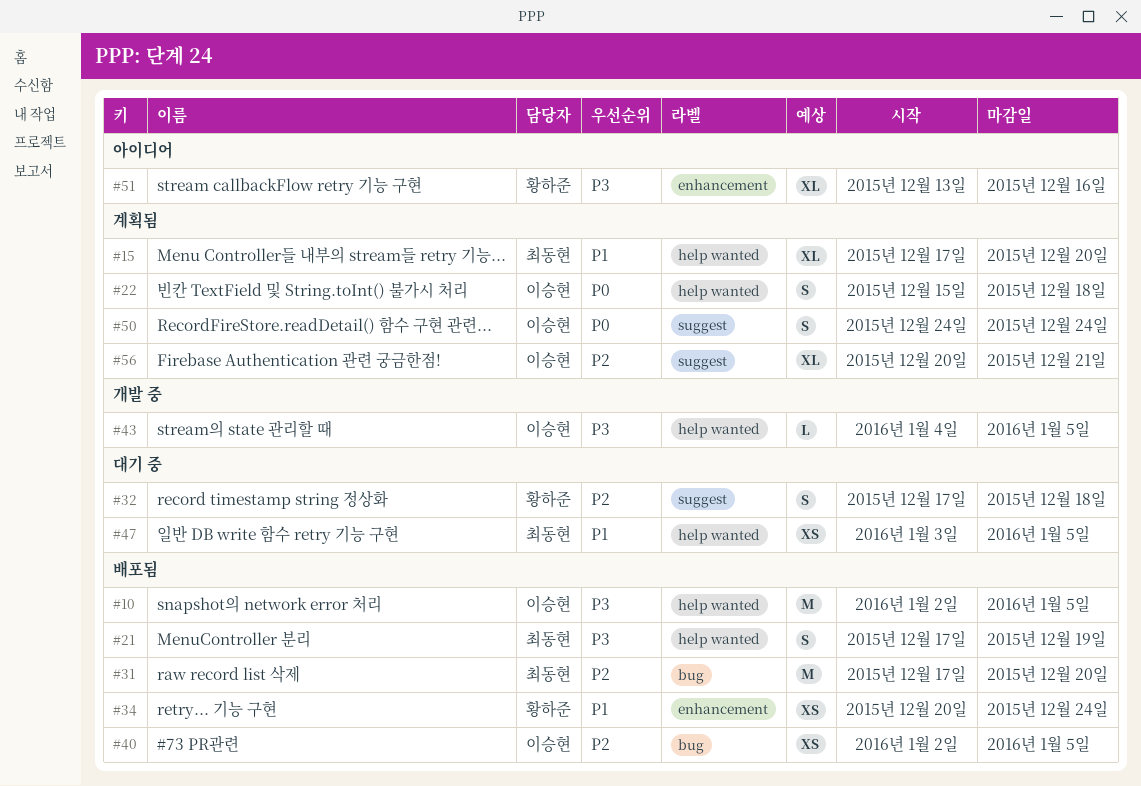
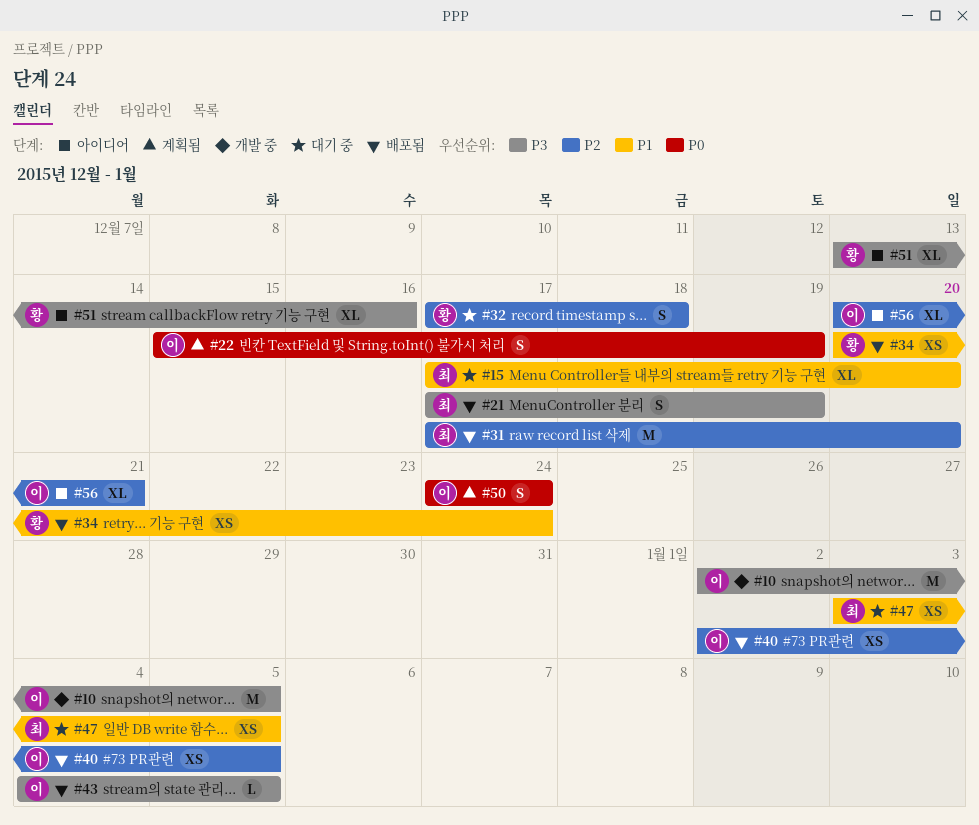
#10, status: 배포됨 -> 개발 중
#15, status: 계획됨 -> 대기 중
#22, due: Dec 18 -> Dec 19
#43, status: 개발 중 -> 배포됨
#56, status: 계획됨 -> 아이디어

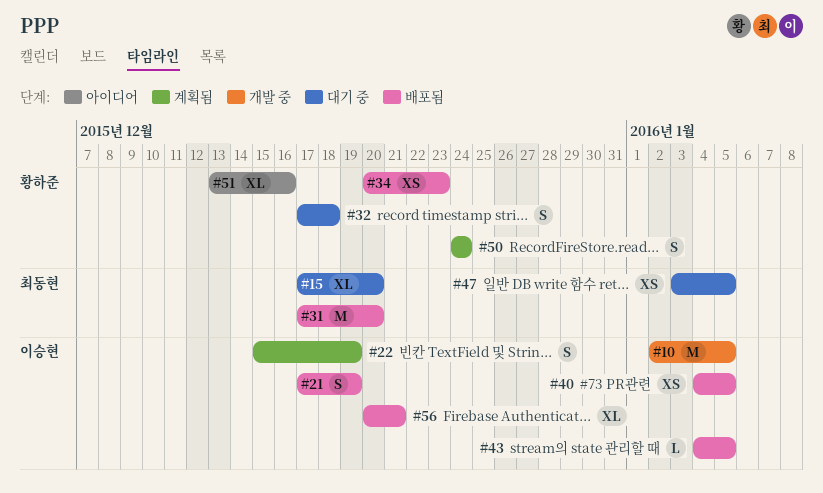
#21, owner: 최동현 -> 이승현
#34, due: Dec 24 -> Dec 23
#40, start: Jan 2 -> Jan 4
#50, owner: 이승현 -> 황하준
#56, status: 아이디어 -> 배포됨

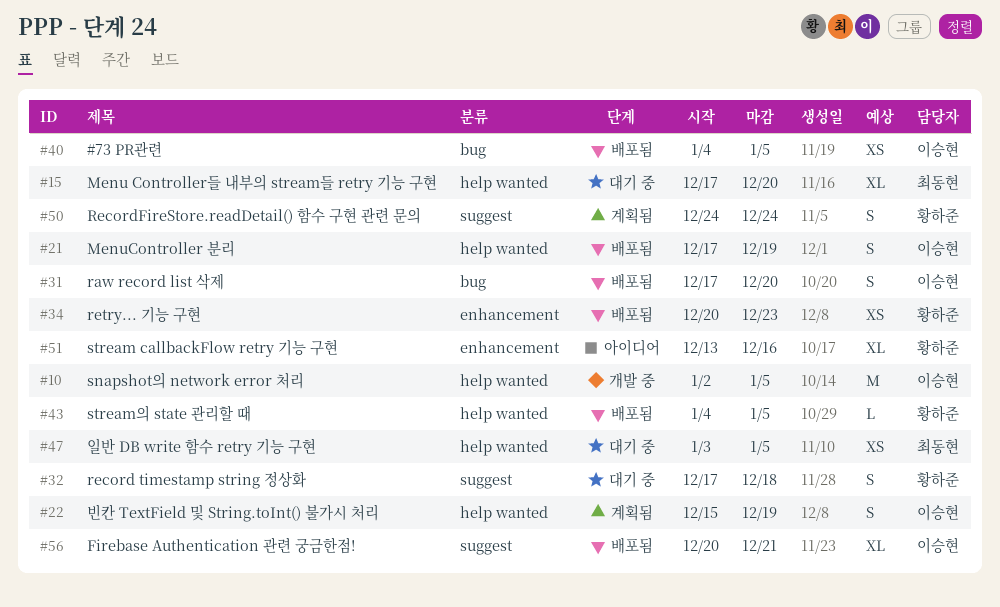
#31, owner: 최동현 -> 이승현
#31, estimate: M -> S
#43, owner: 이승현 -> 황하준

